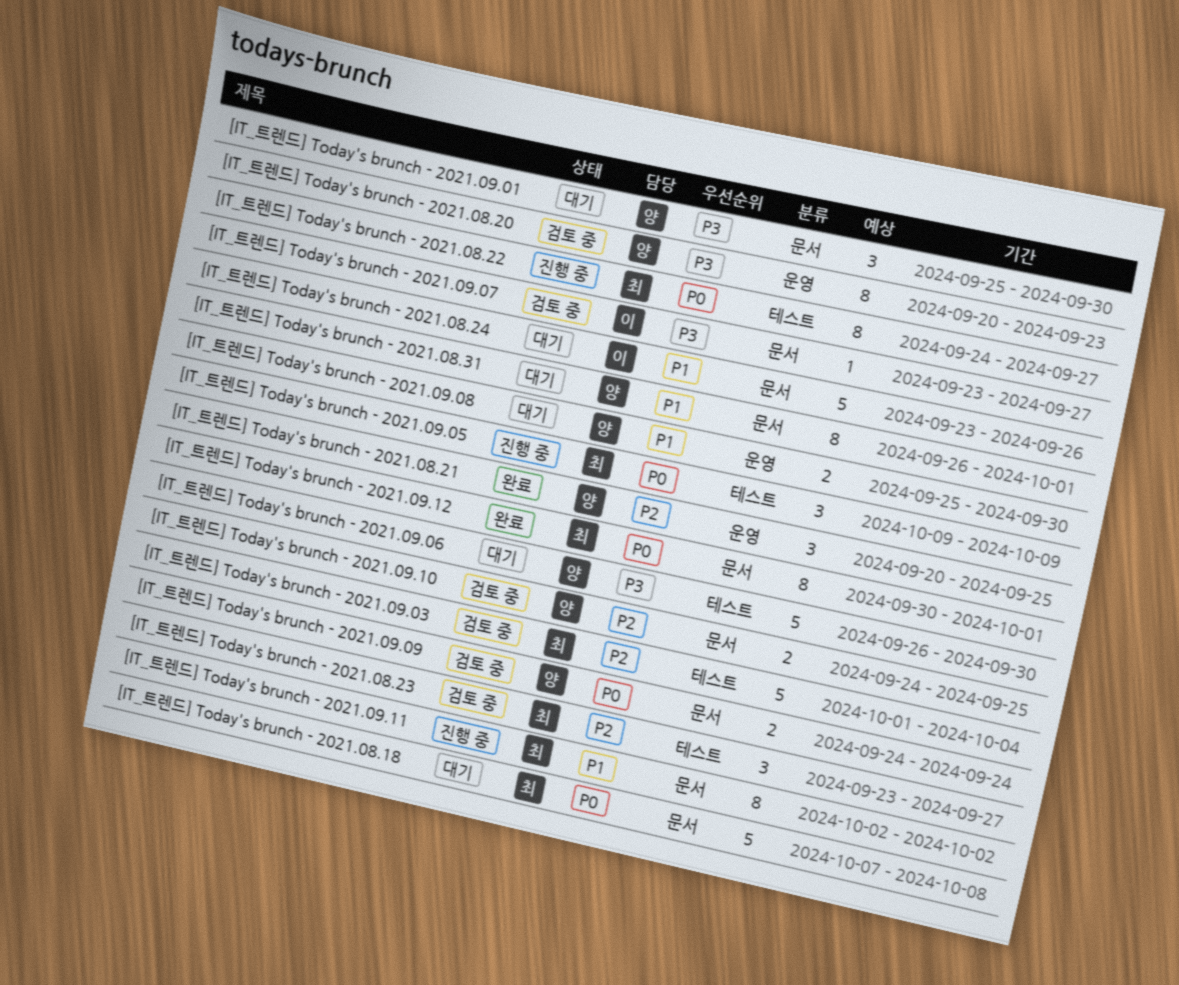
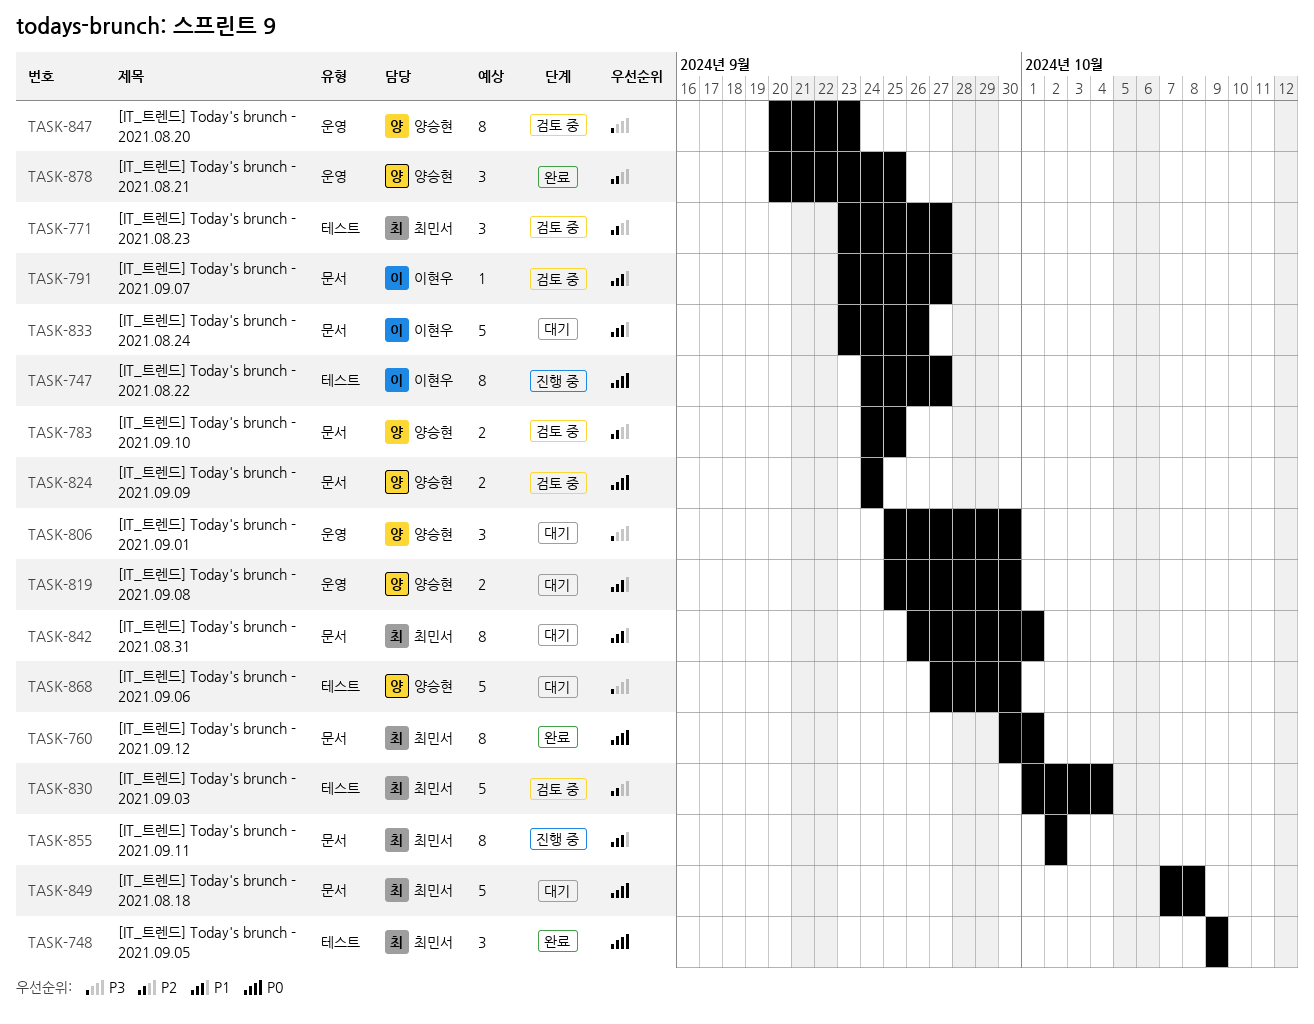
[IT_트렌드] Today's brunch - 2021.08.22, owner: 최민서 -> 이현우
[IT_트렌드] Today's brunch - 2021.08.31, owner: 양승현 -> 최민서
[IT_트렌드] Today's brunch - 2021.09.01, label: 문서 -> 운영
[IT_트렌드] Today's brunch - 2021.09.05, status: 진행 중 -> 완료
[IT_트렌드] Today's brunch - 2021.09.06, start: Sep 26 -> Sep 27
[IT_트렌드] Today's brunch - 2021.09.07, priority: P3 -> P1

